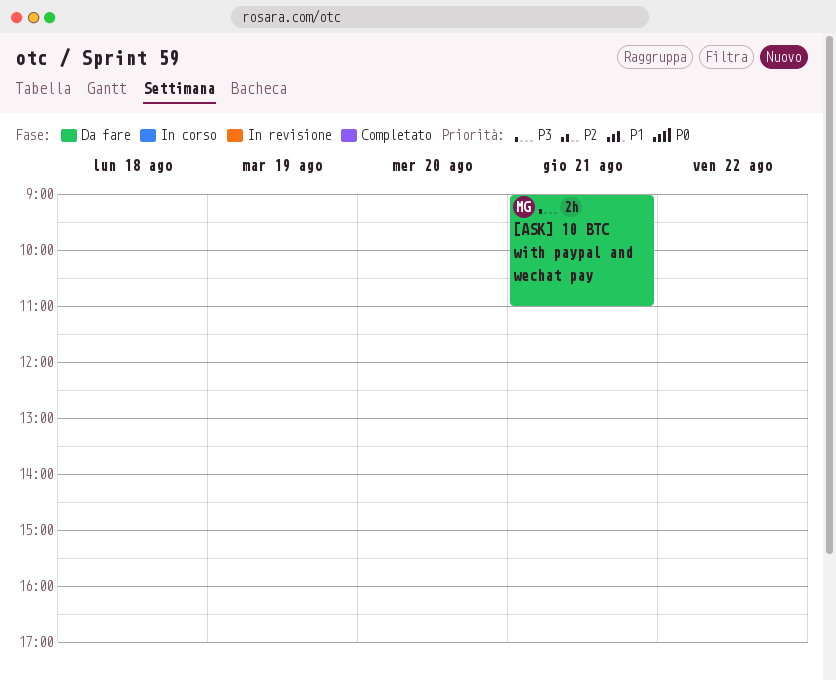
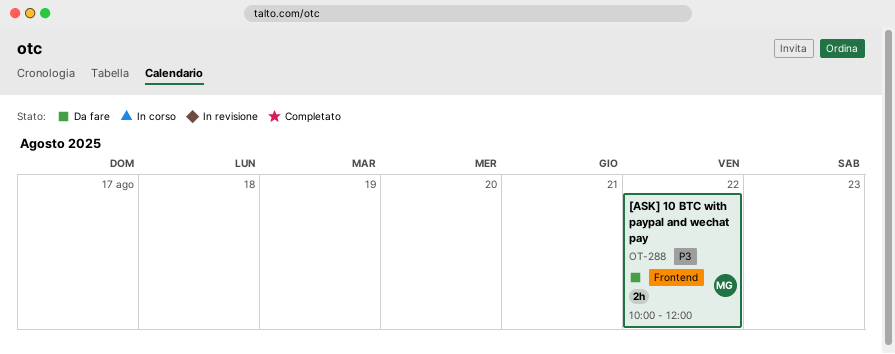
[ASK] 10 BTC with paypal and wechat pay, day: Aug 21 -> Aug 22
[ASK] 10 BTC with paypal and wechat pay, begins: 09:00 -> 10:00
[ASK] 10 BTC with paypal and wechat pay, ends: 11:00 -> 12:00

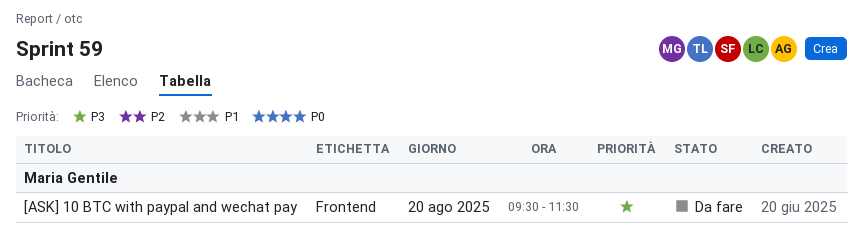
[ASK] 10 BTC with paypal and wechat pay, day: Aug 22 -> Aug 20
[ASK] 10 BTC with paypal and wechat pay, begins: 10:00 -> 09:30
[ASK] 10 BTC with paypal and wechat pay, ends: 12:00 -> 11:30

